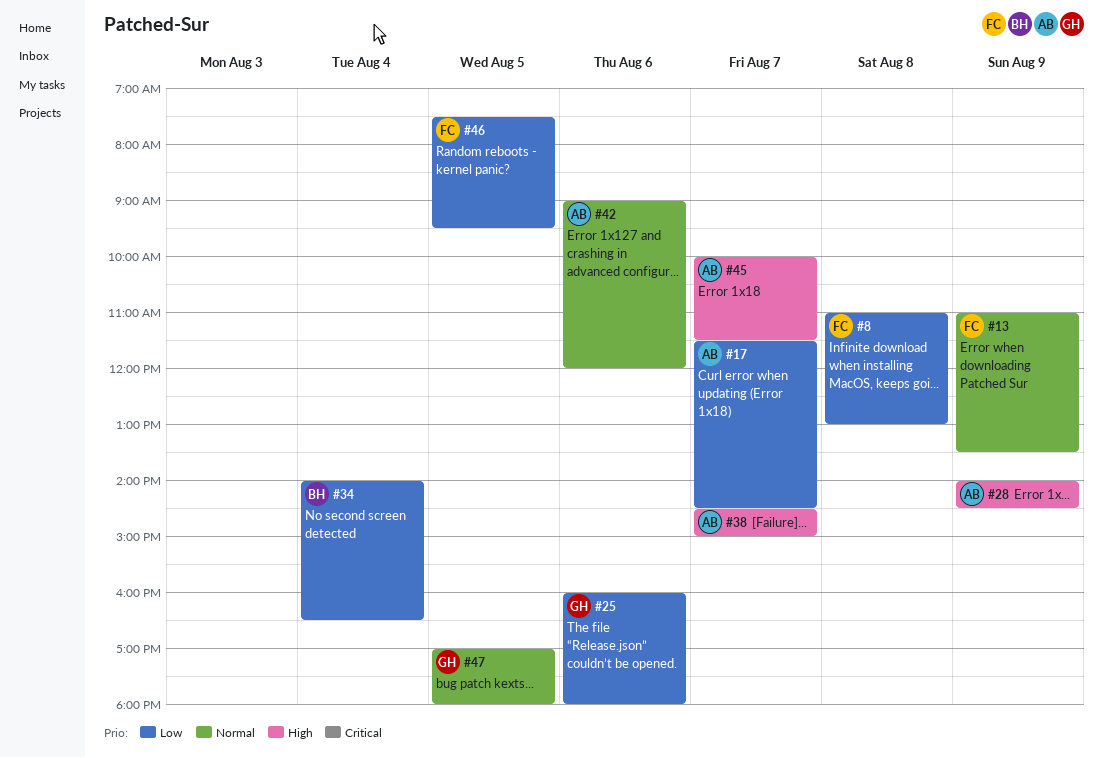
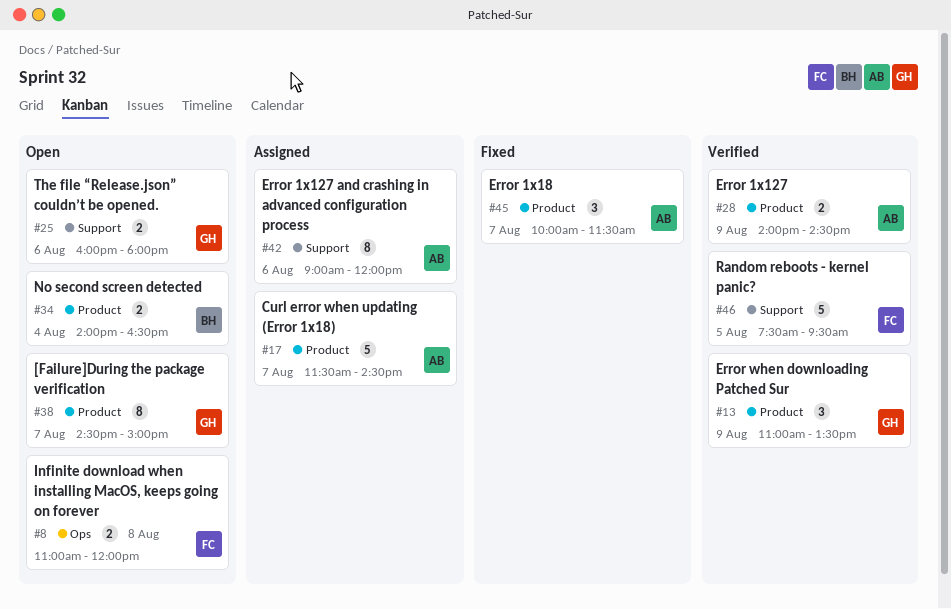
#8, ends: 13:00 -> 12:00
#13, owner: FC -> GH
#38, owner: AB -> GH
#47: present -> none

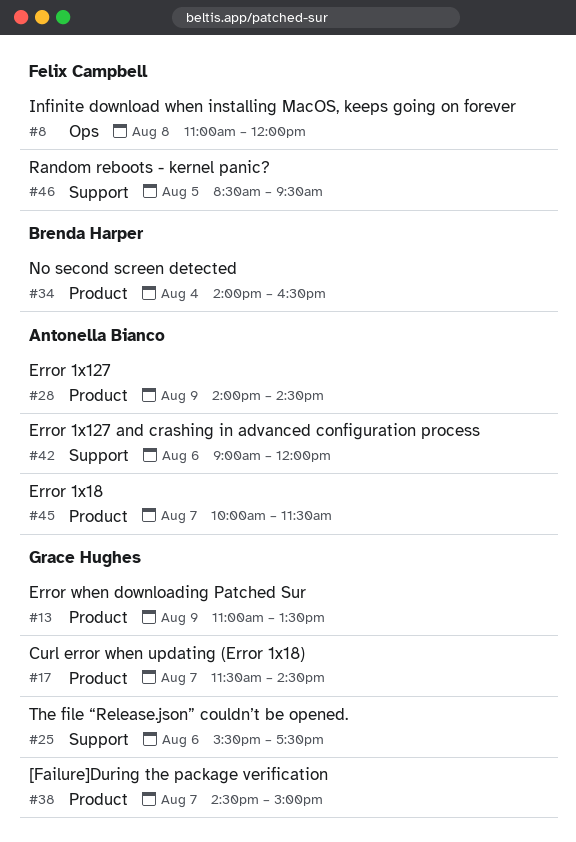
#17, owner: Antonella Bianco -> Grace Hughes
#25, begins: 16:00 -> 15:30
#25, ends: 18:00 -> 17:30
#46, begins: 07:30 -> 08:30

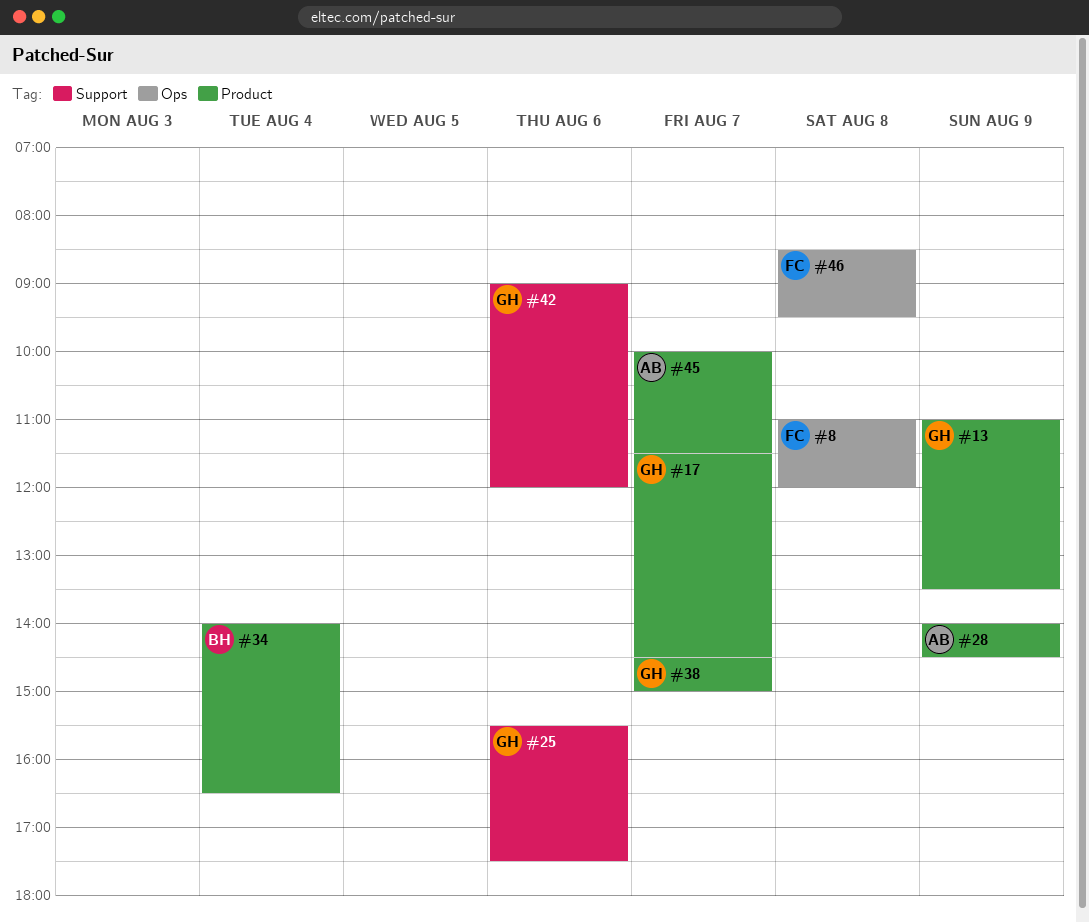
#42, owner: Antonella Bianco -> Grace Hughes
#46, label: Support -> Ops
#46, day: Aug 5 -> Aug 8

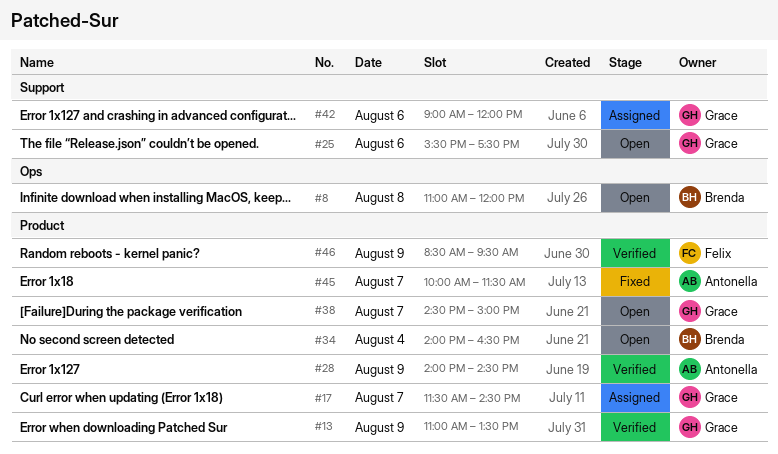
#8, owner: Felix -> Brenda
#46, label: Ops -> Product
#46, day: Aug 8 -> Aug 9

